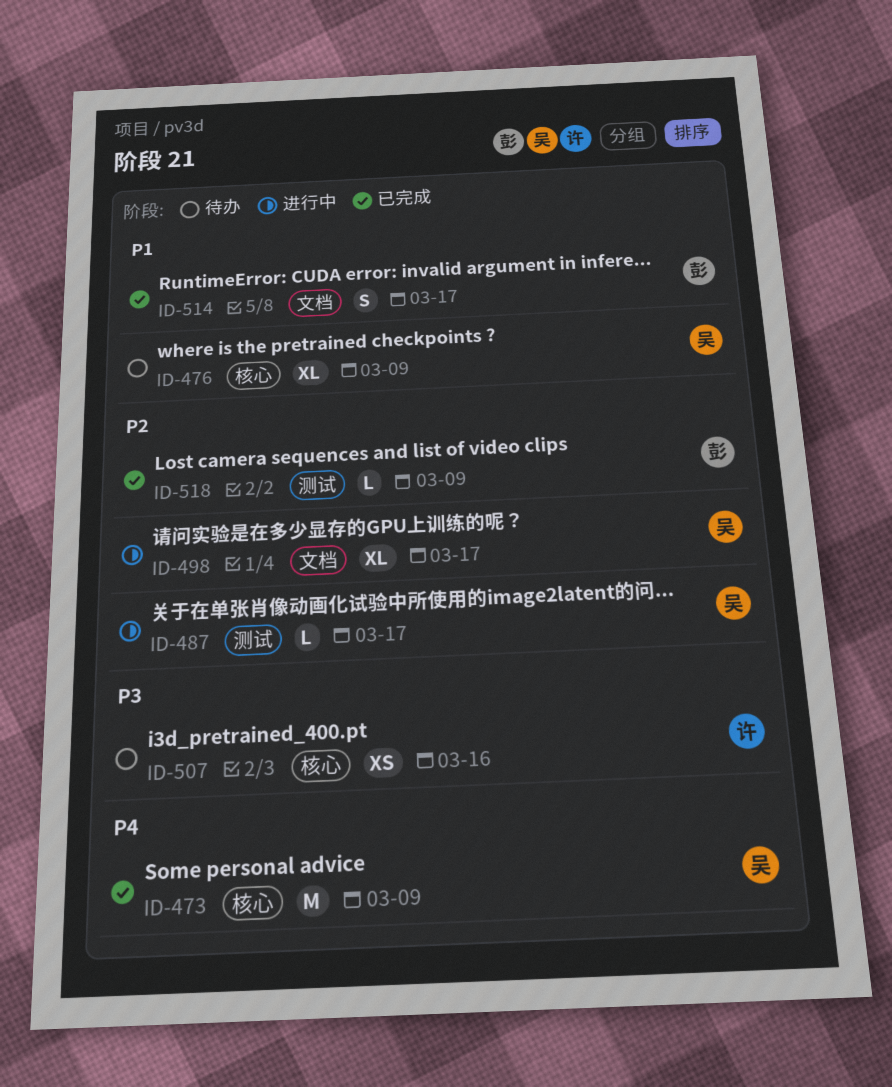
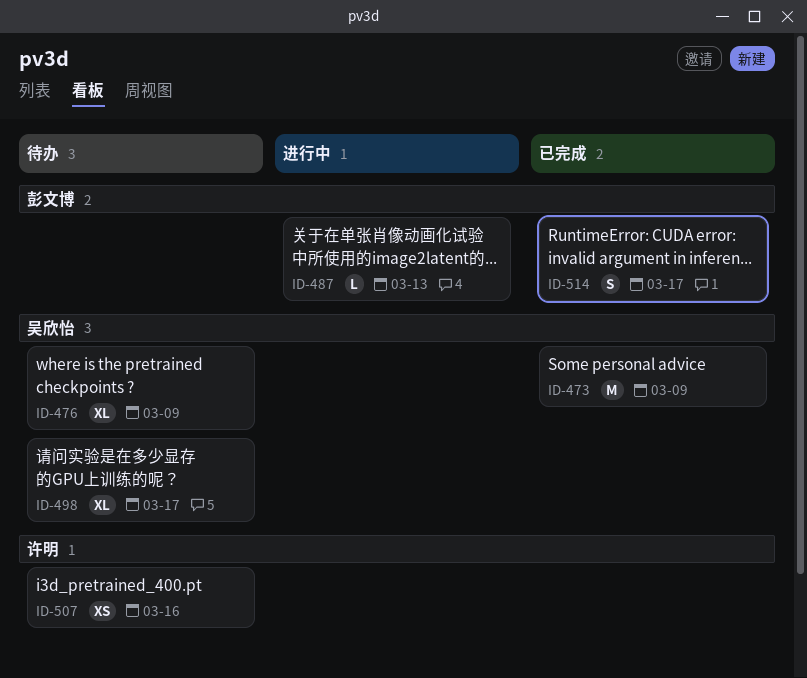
ID-487, owner: 吴欣怡 -> 彭文博
ID-487, due: Mar 17 -> Mar 13
ID-498, status: 进行中 -> 待办
ID-518: present -> none

